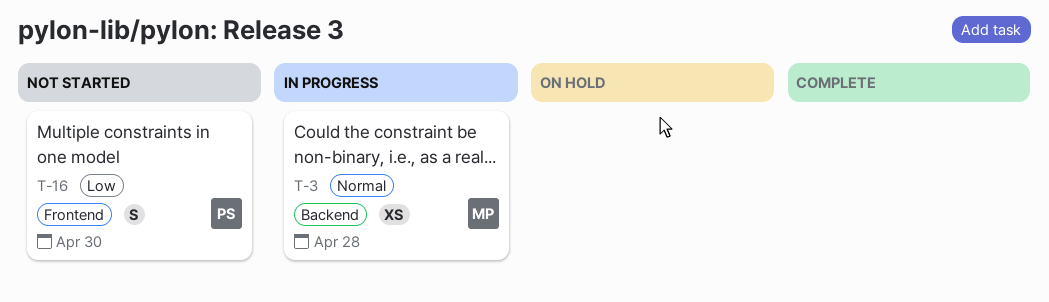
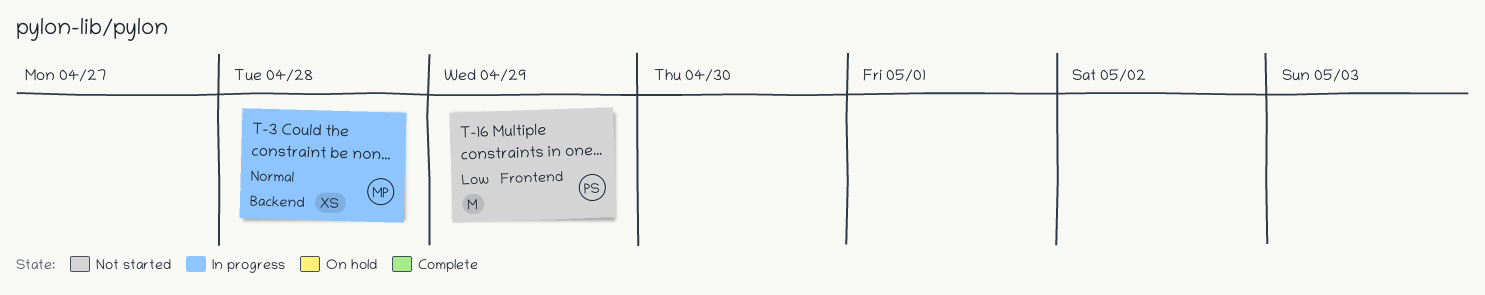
T-16, estimate: S -> M
T-16, due: Apr 30 -> Apr 29

